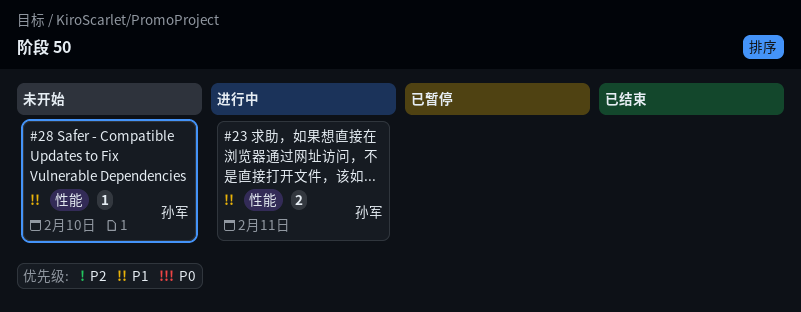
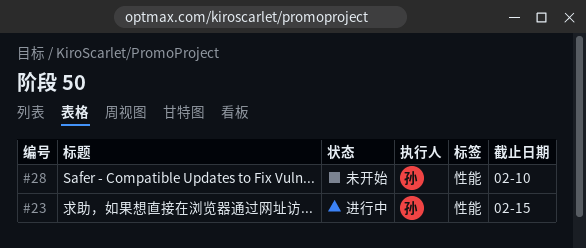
#23, due: Feb 11 -> Feb 15

